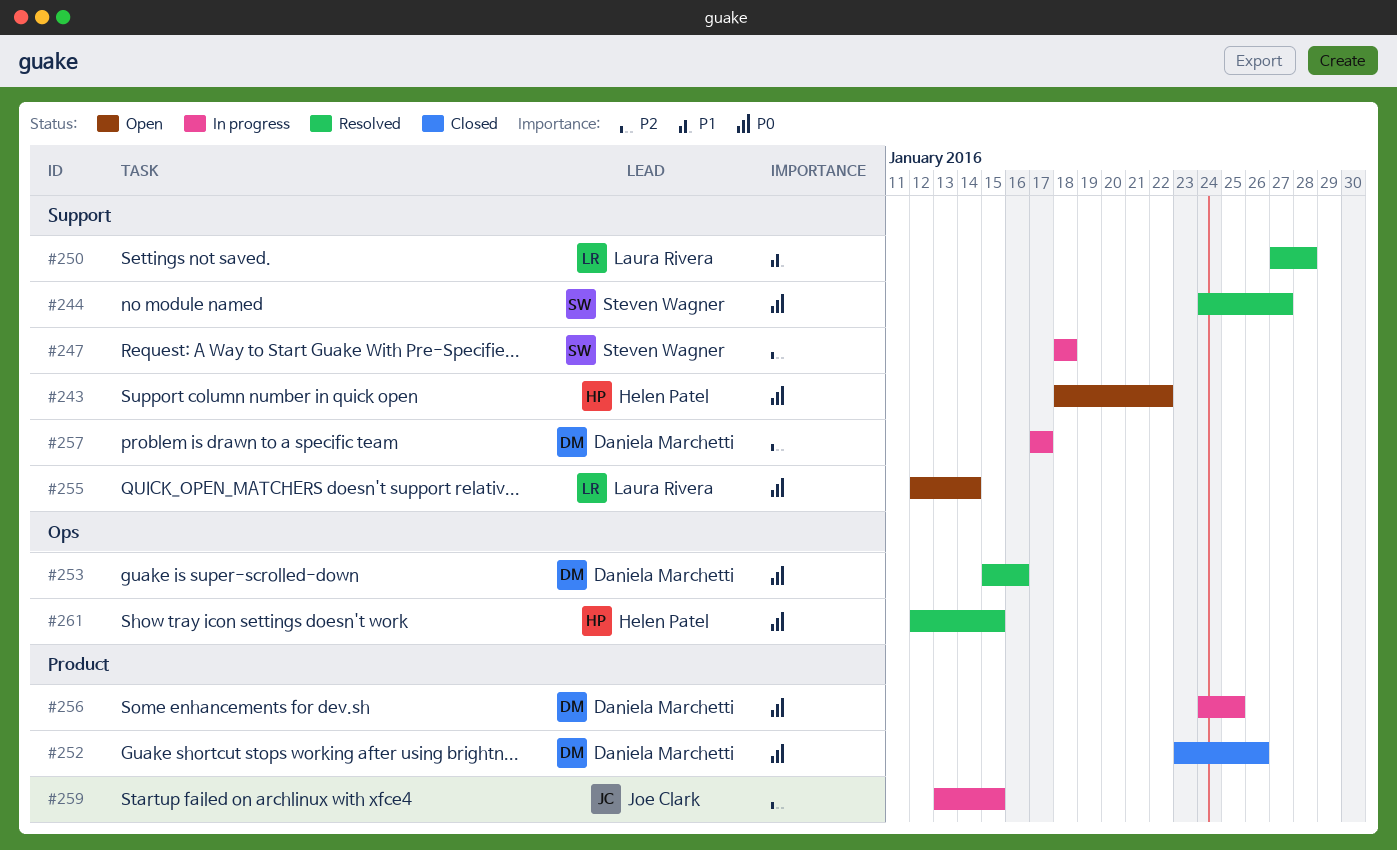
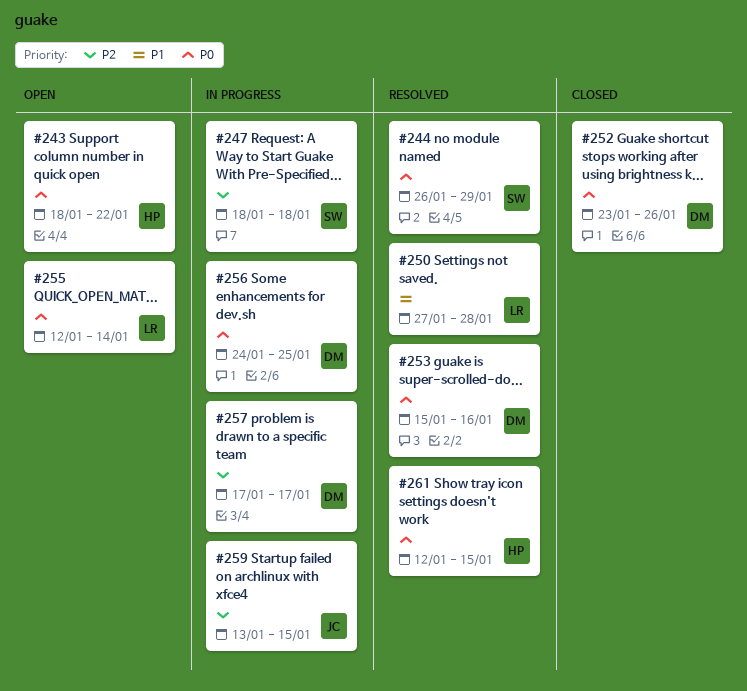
#244, start: Jan 24 -> Jan 26
#244, due: Jan 27 -> Jan 29

